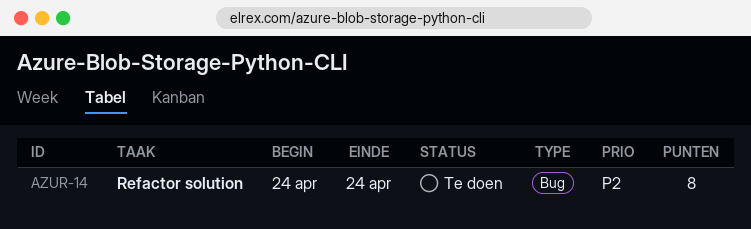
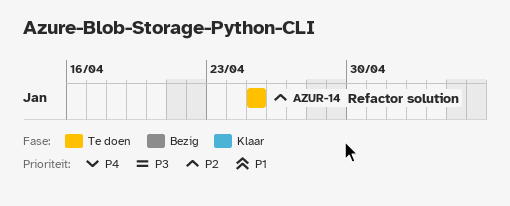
AZUR-14, start: Apr 24 -> Apr 25
AZUR-14, due: Apr 24 -> Apr 25

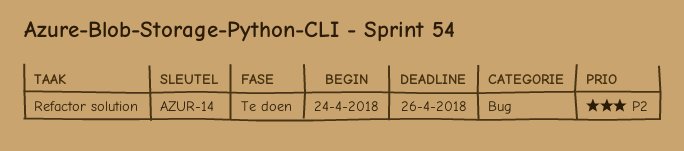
AZUR-14, start: Apr 25 -> Apr 24
AZUR-14, due: Apr 25 -> Apr 26

